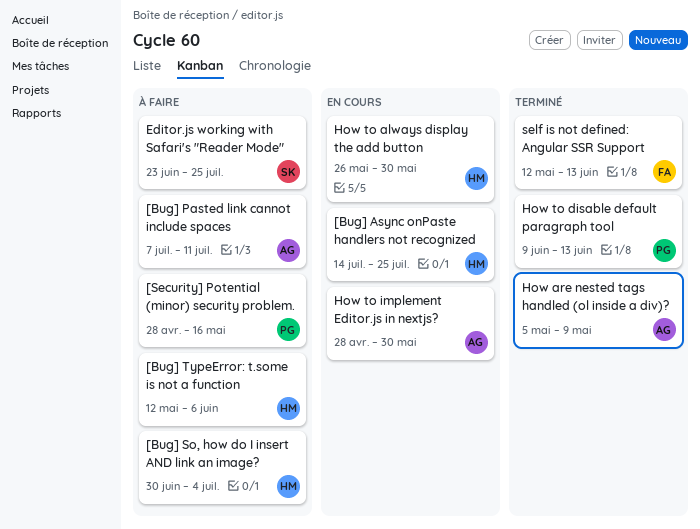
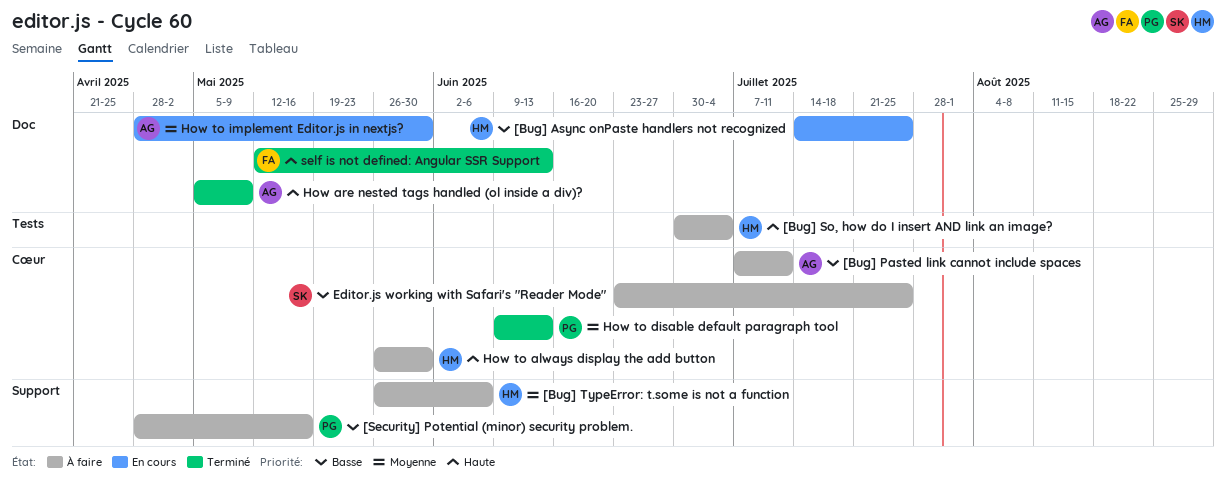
[Bug] TypeError: t.some is not a function, start: May 12 -> May 26
How to always display the add button, status: En cours -> À faire

